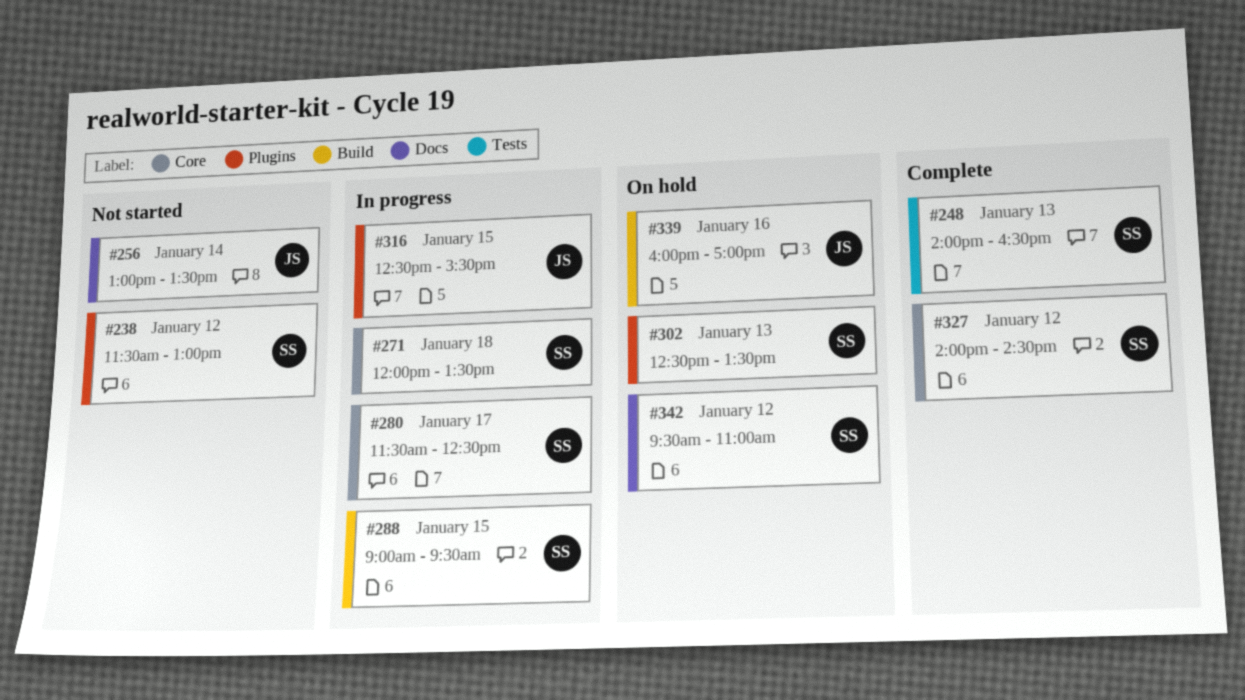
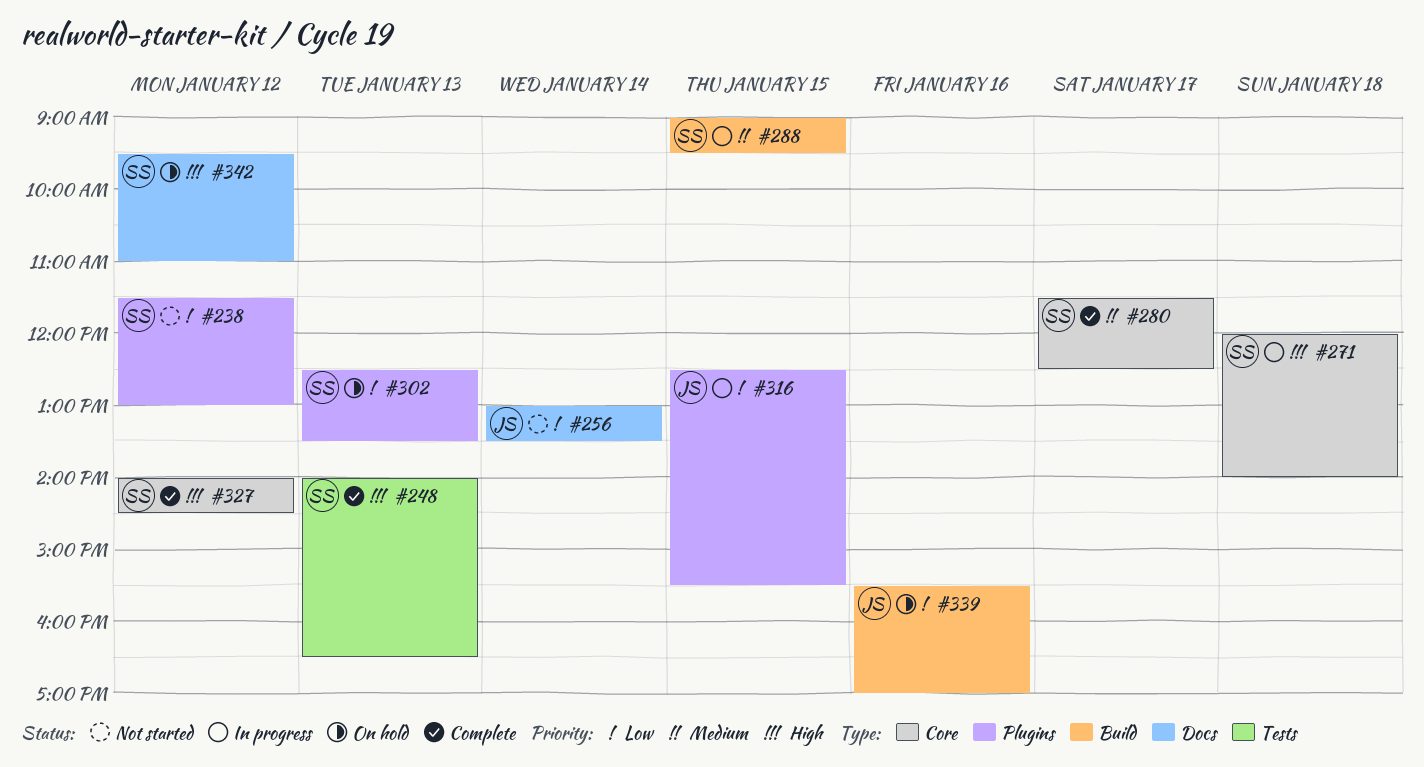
#271, ends: 13:30 -> 14:00
#280, status: In progress -> Complete
#339, begins: 16:00 -> 15:30

